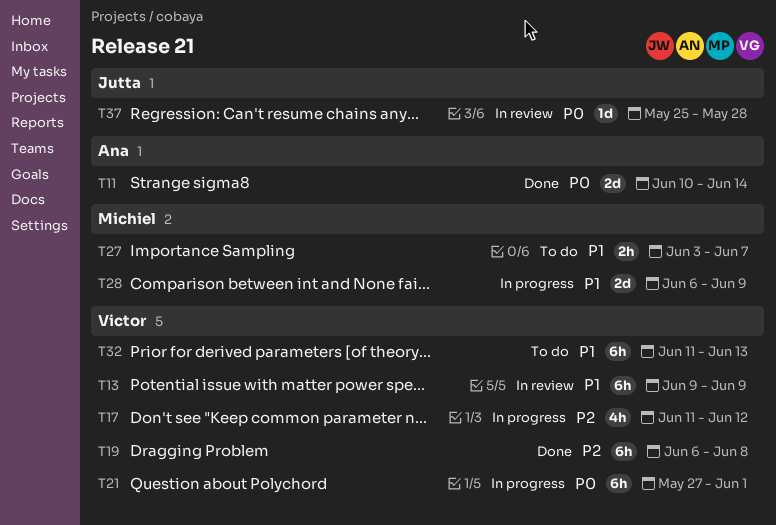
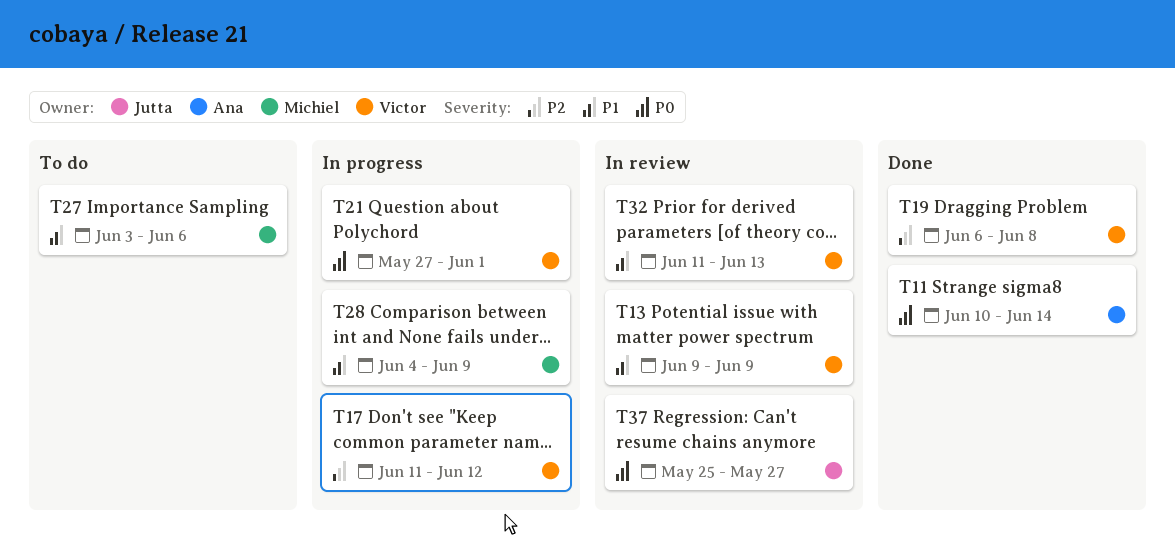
T27, due: Jun 7 -> Jun 6
T28, start: Jun 6 -> Jun 4
T32, status: To do -> In review
T37, due: May 28 -> May 27

